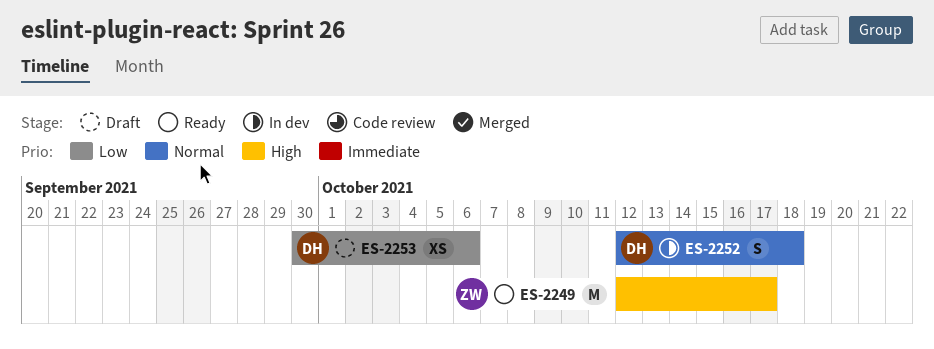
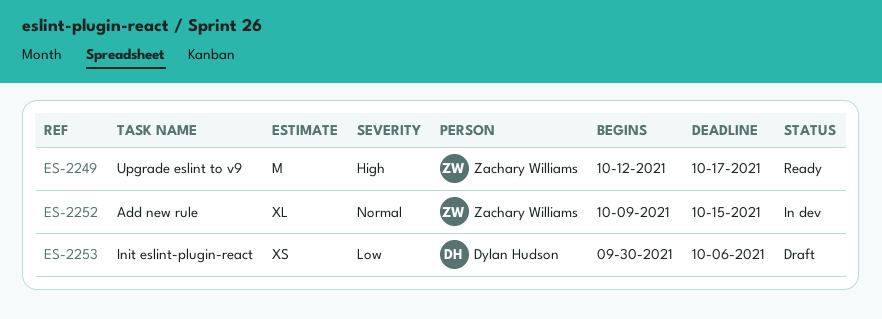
ES-2252, owner: Dylan Hudson -> Zachary Williams
ES-2252, estimate: S -> XL
ES-2252, start: Oct 12 -> Oct 9
ES-2252, due: Oct 18 -> Oct 15

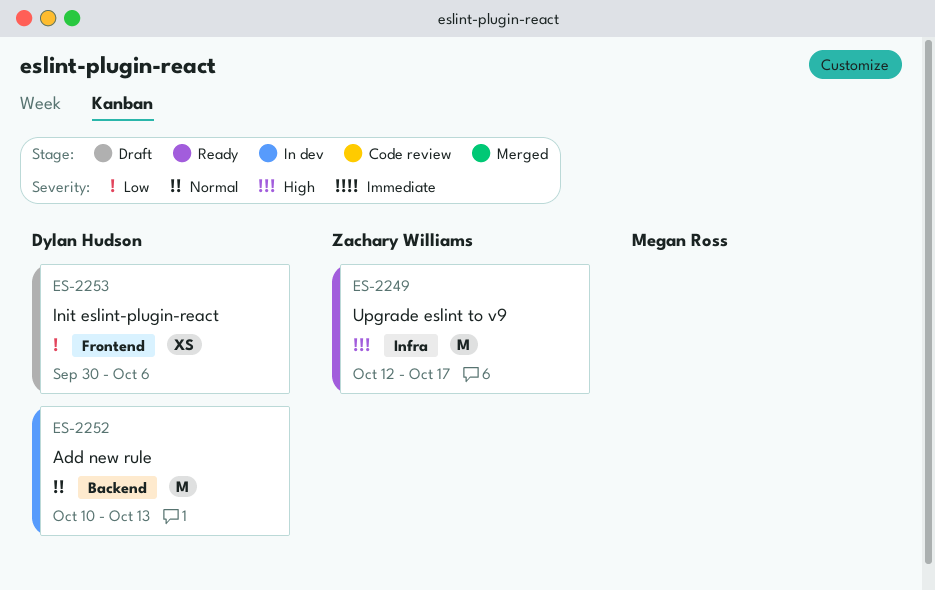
ES-2252, owner: Zachary Williams -> Dylan Hudson
ES-2252, estimate: XL -> M
ES-2252, start: Oct 9 -> Oct 10
ES-2252, due: Oct 15 -> Oct 13

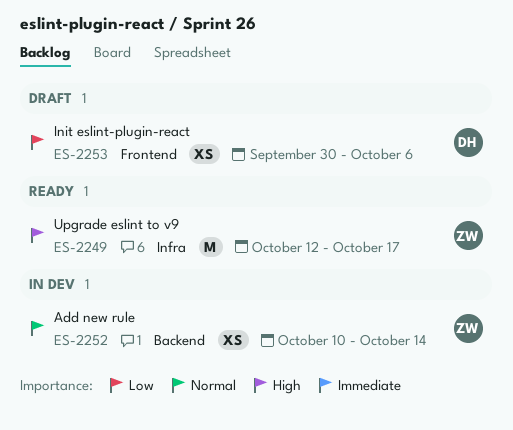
ES-2252, owner: Dylan Hudson -> Zachary Williams
ES-2252, estimate: M -> XS
ES-2252, due: Oct 13 -> Oct 14

